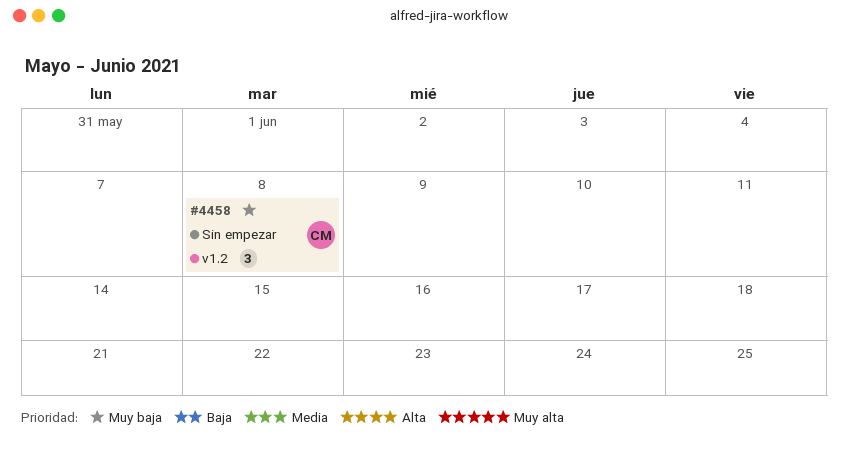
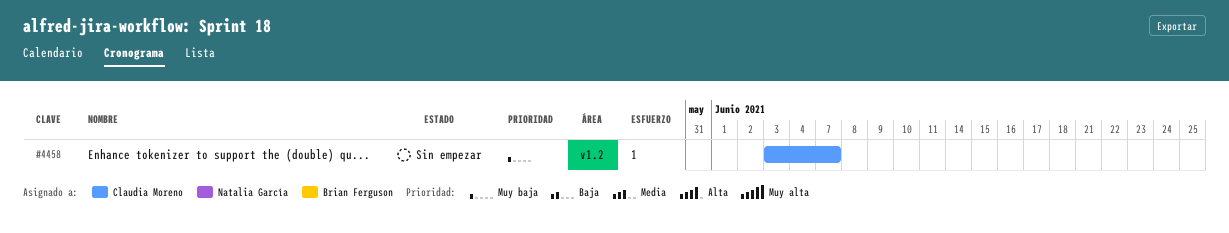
#4458, estimate: 3 -> 1
#4458, due: Jun 8 -> Jun 7

